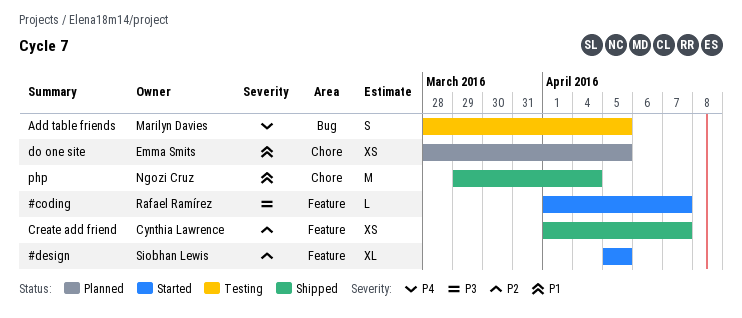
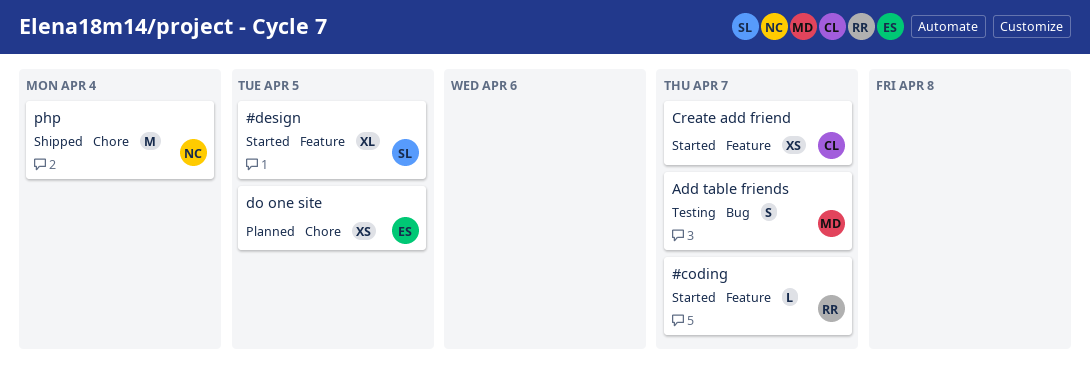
Add table friends, due: Apr 5 -> Apr 7
Create add friend, status: Shipped -> Started

